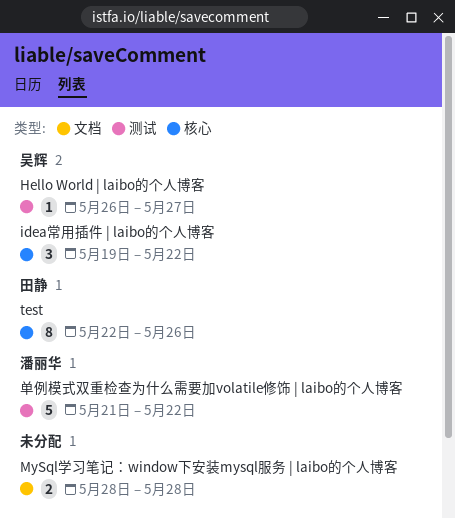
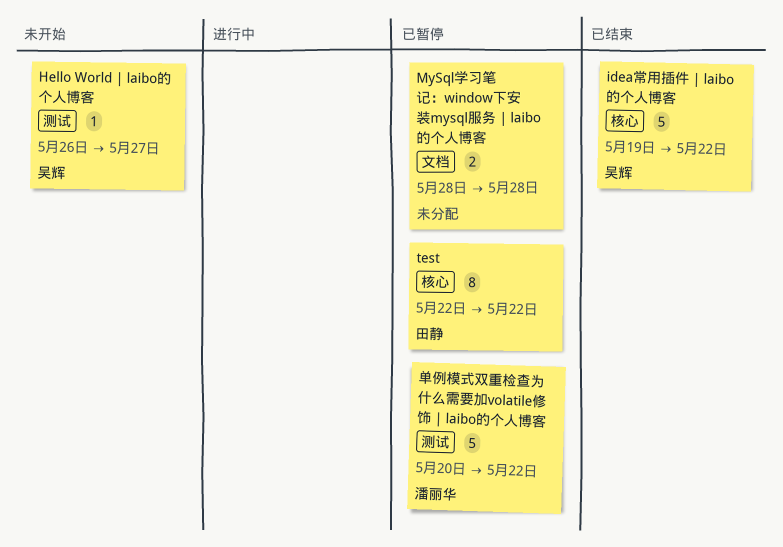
idea常用插件 | laibo的个人博客, estimate: 3 -> 5
test, due: May 26 -> May 22
单例模式双重检查为什么需要加volatile修饰 | laibo的个人博客, start: May 21 -> May 20

